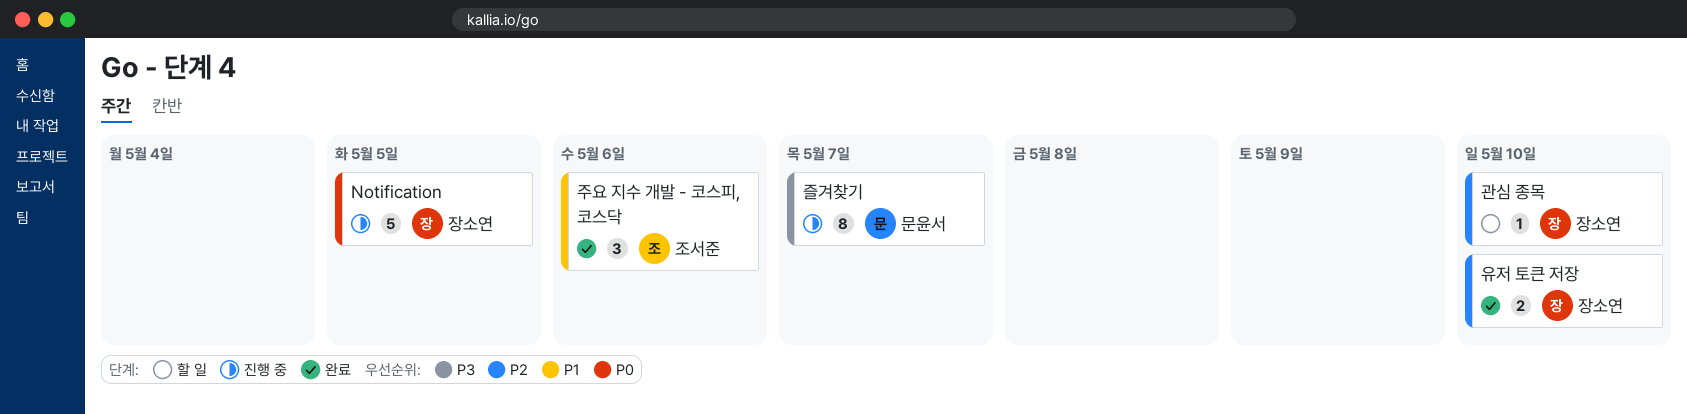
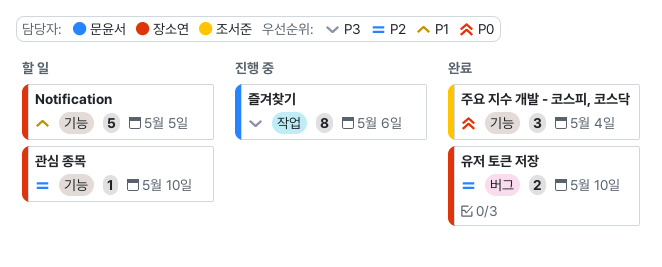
Notification, status: 진행 중 -> 할 일
Notification, priority: P0 -> P1
주요 지수 개발 - 코스피, 코스닥, priority: P1 -> P0
주요 지수 개발 - 코스피, 코스닥, due: May 6 -> May 4
즐겨찾기, due: May 7 -> May 6

